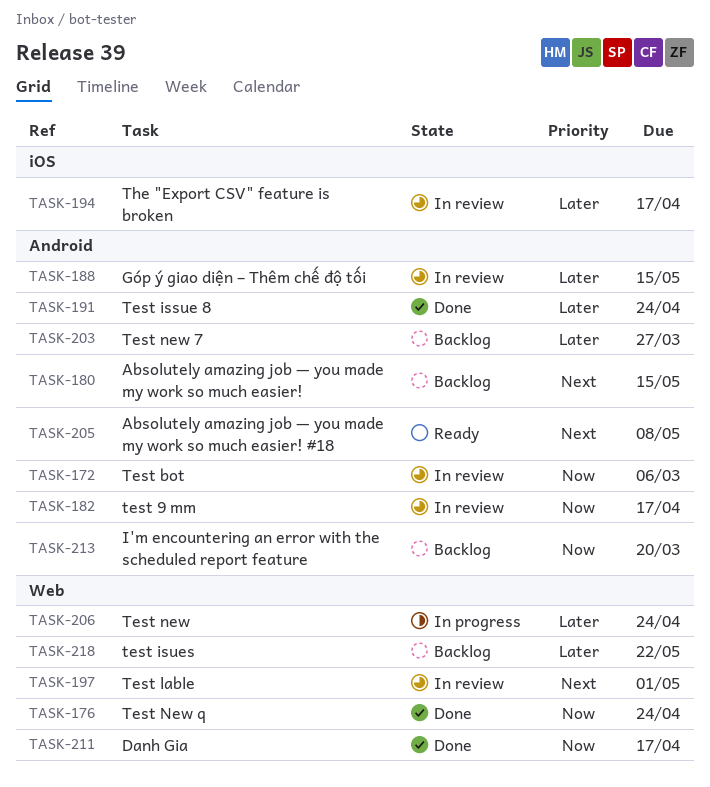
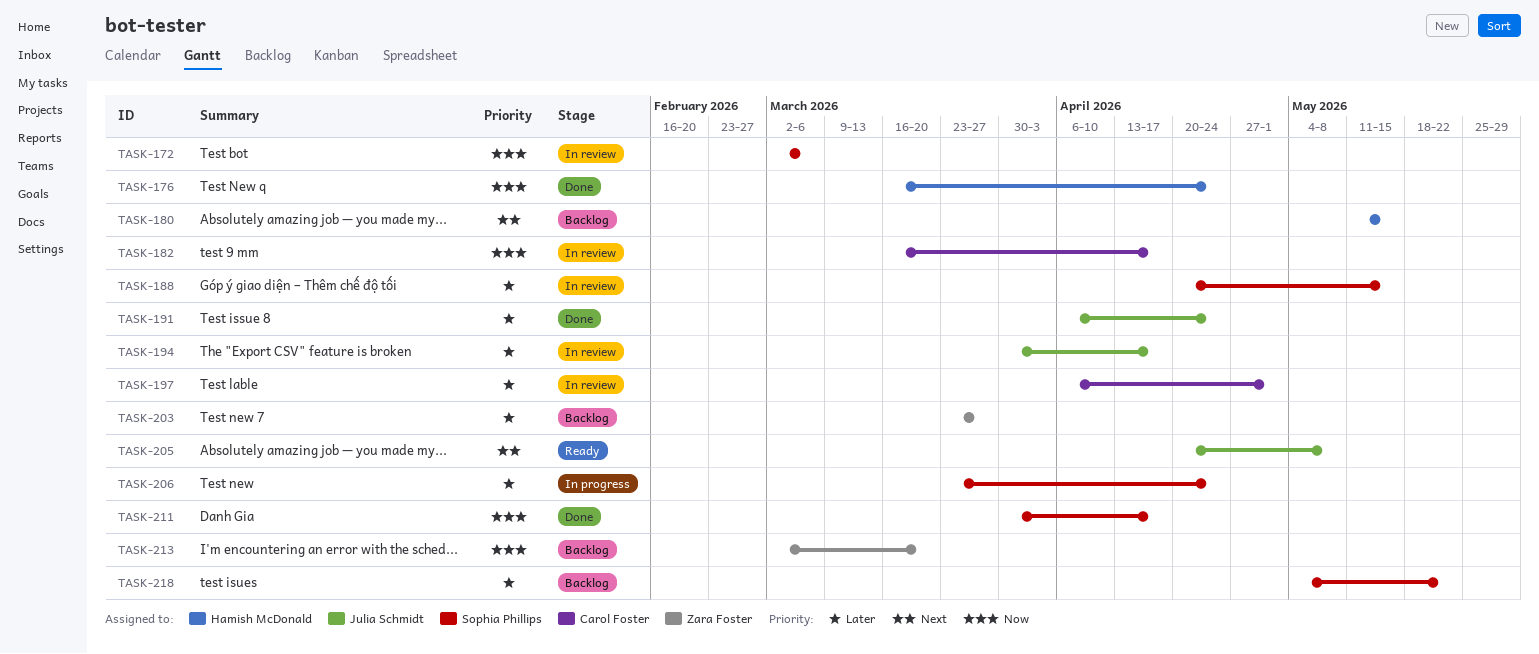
TASK-197, priority: Next -> Later

